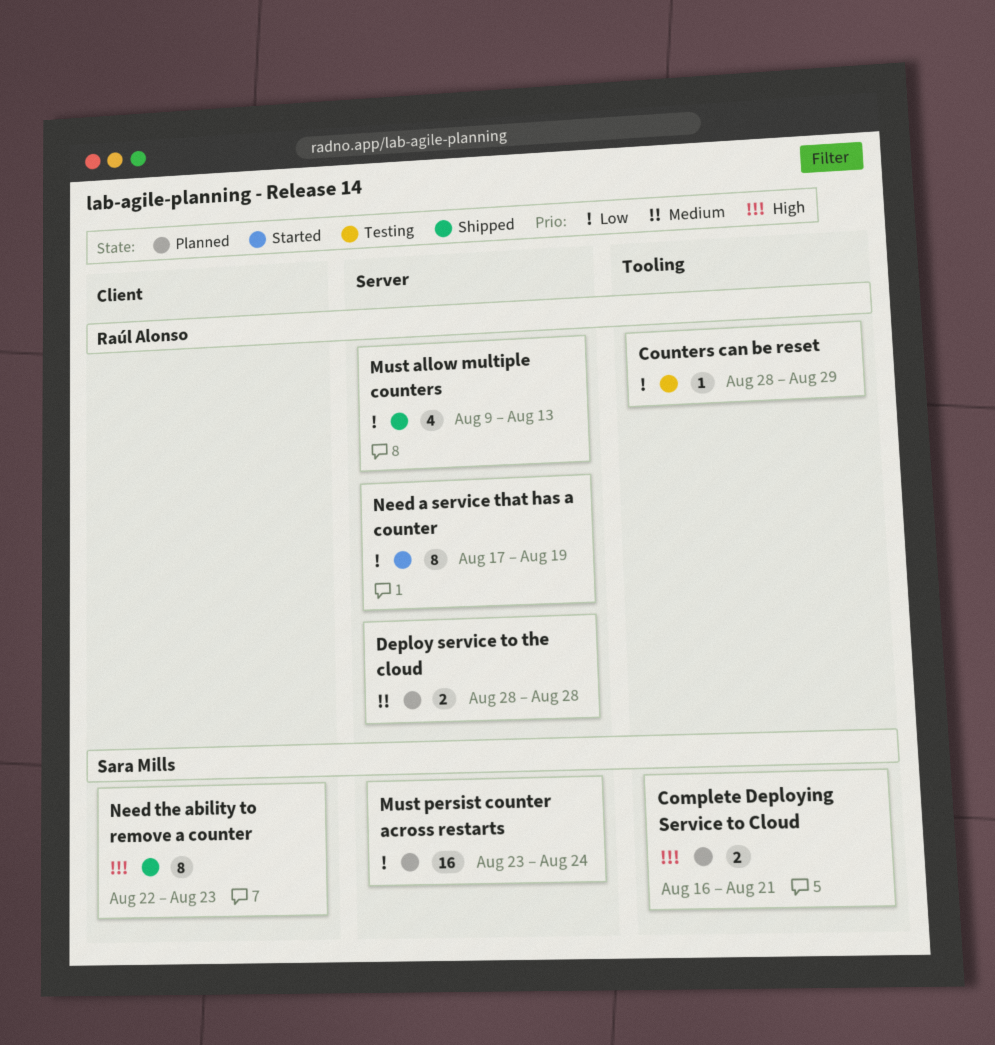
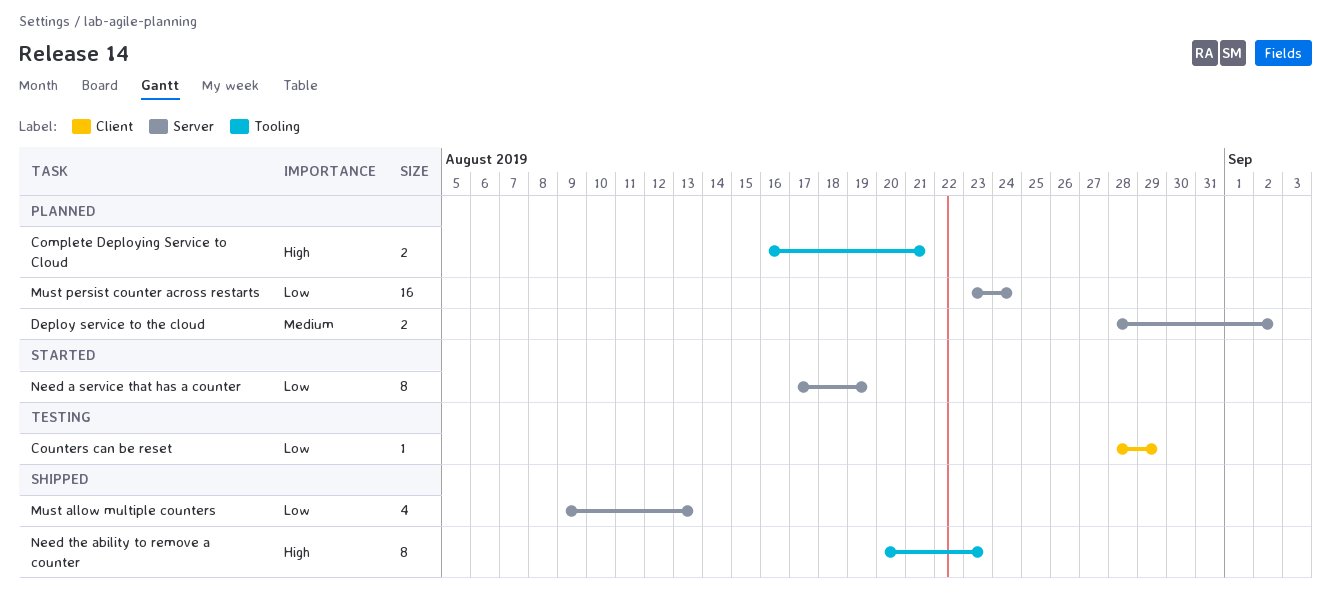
Counters can be reset, label: Tooling -> Client
Deploy service to the cloud, due: Aug 28 -> Sep 2
Need the ability to remove a counter, label: Client -> Tooling
Need the ability to remove a counter, start: Aug 22 -> Aug 20

